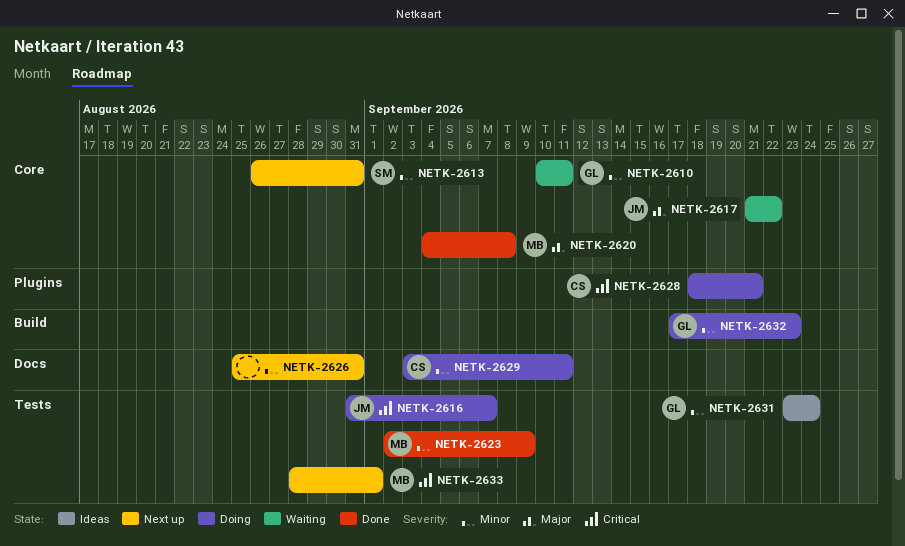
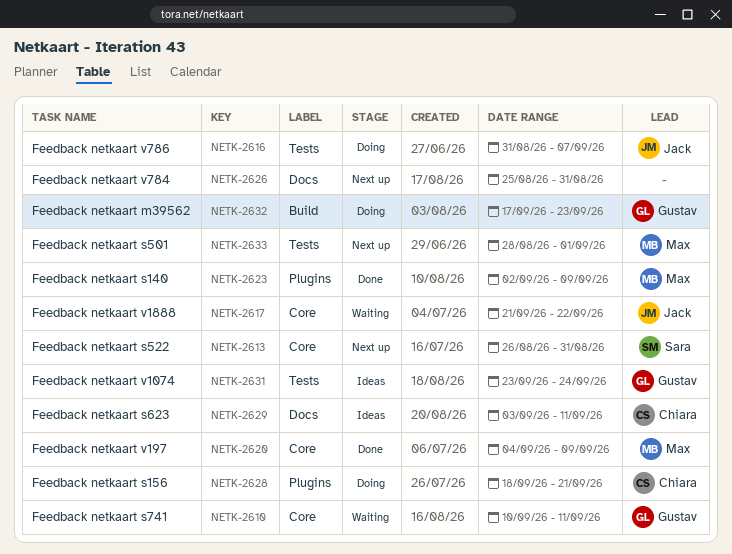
NETK-2620, due: Sep 8 -> Sep 9
NETK-2623, label: Tests -> Plugins
NETK-2629, status: Doing -> Ideas

